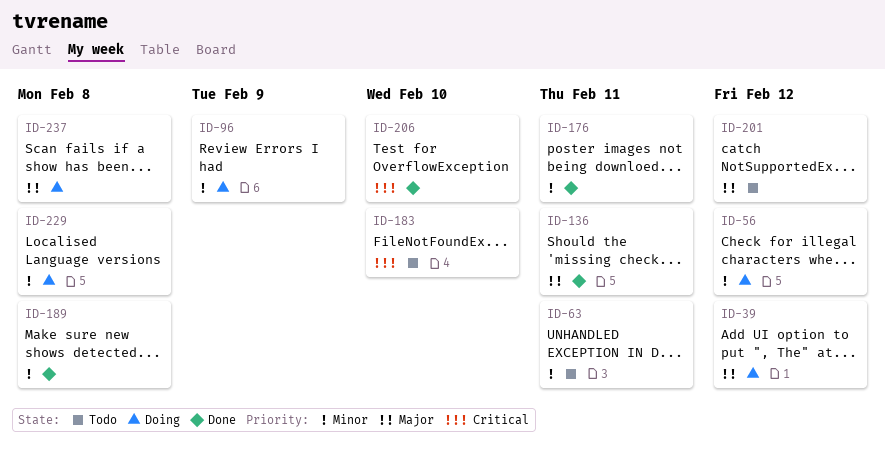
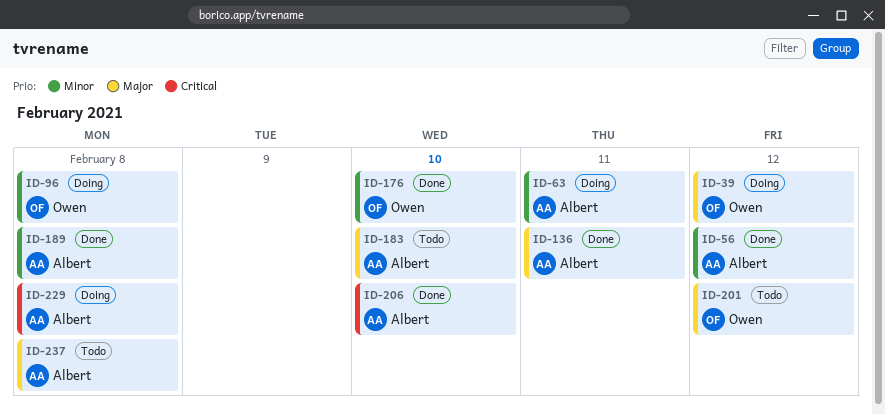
ID-56, status: Doing -> Done
ID-63, status: Todo -> Doing
ID-96, due: Feb 9 -> Feb 8
ID-176, due: Feb 11 -> Feb 10
ID-183, priority: Critical -> Major
ID-229, priority: Minor -> Critical
ID-237, status: Doing -> Todo

